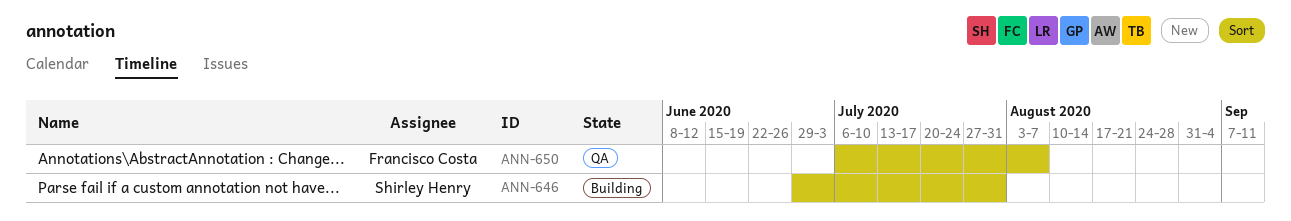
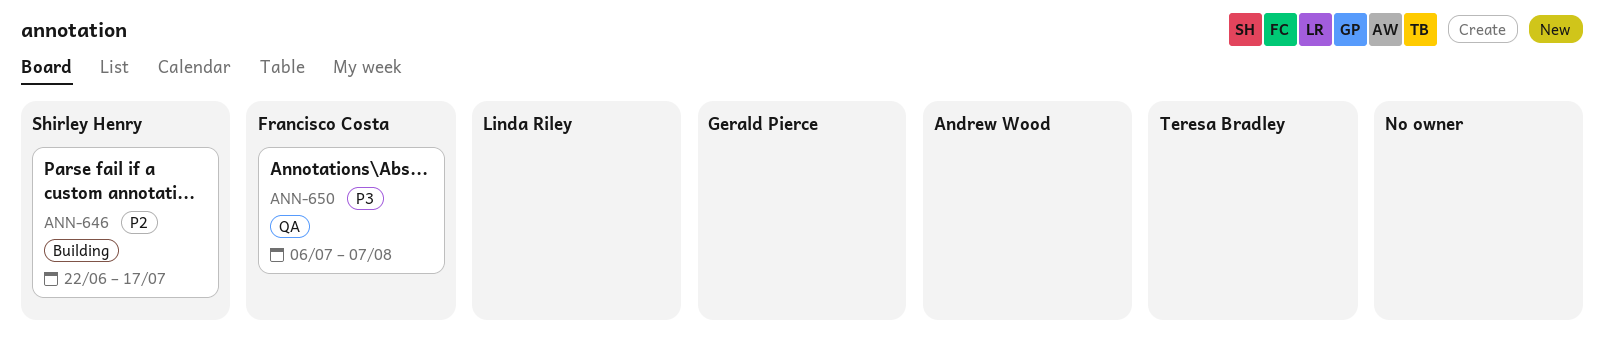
ANN-646, start: Jun 29 -> Jun 22
ANN-646, due: Jul 31 -> Jul 17

